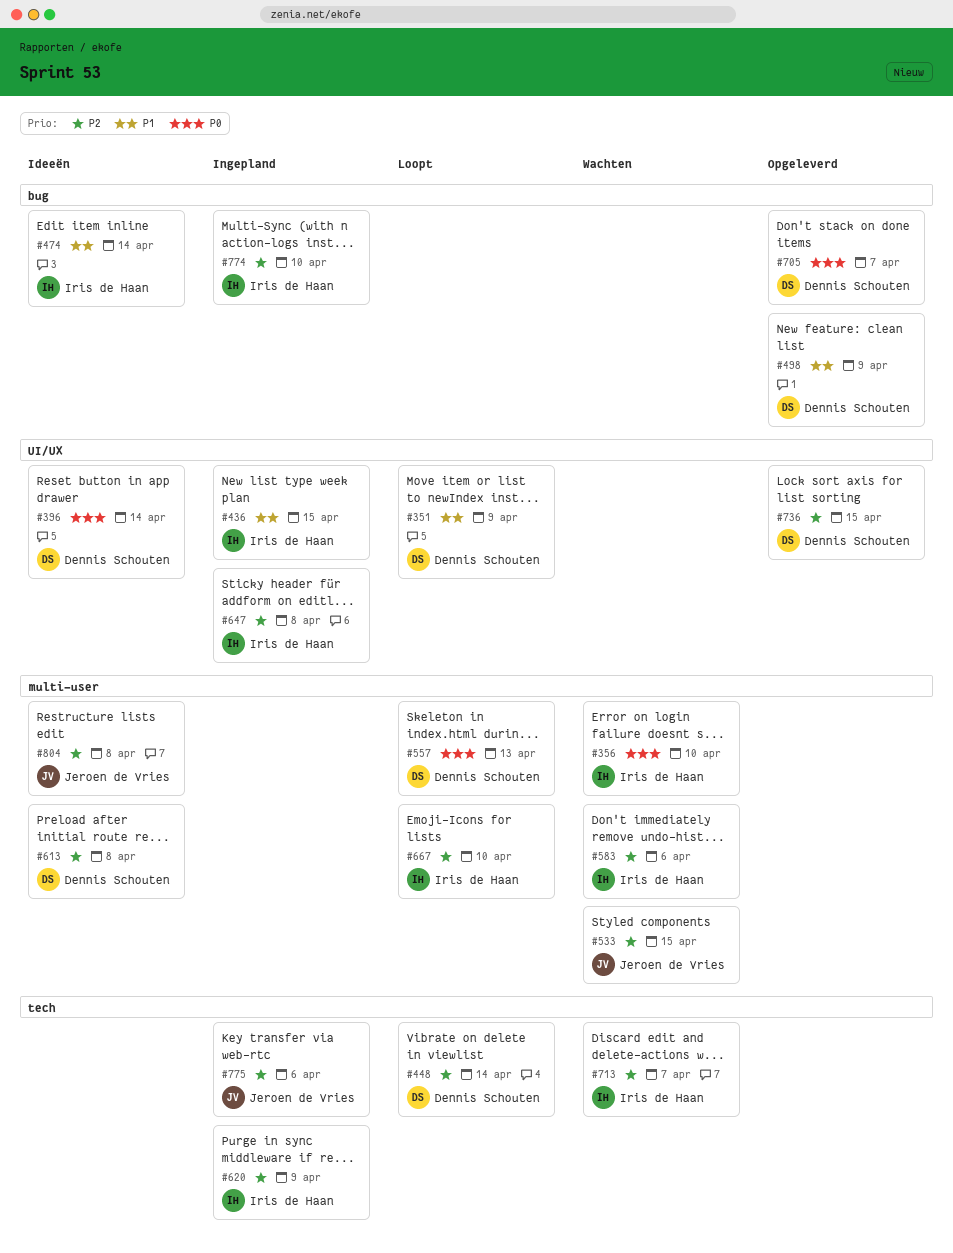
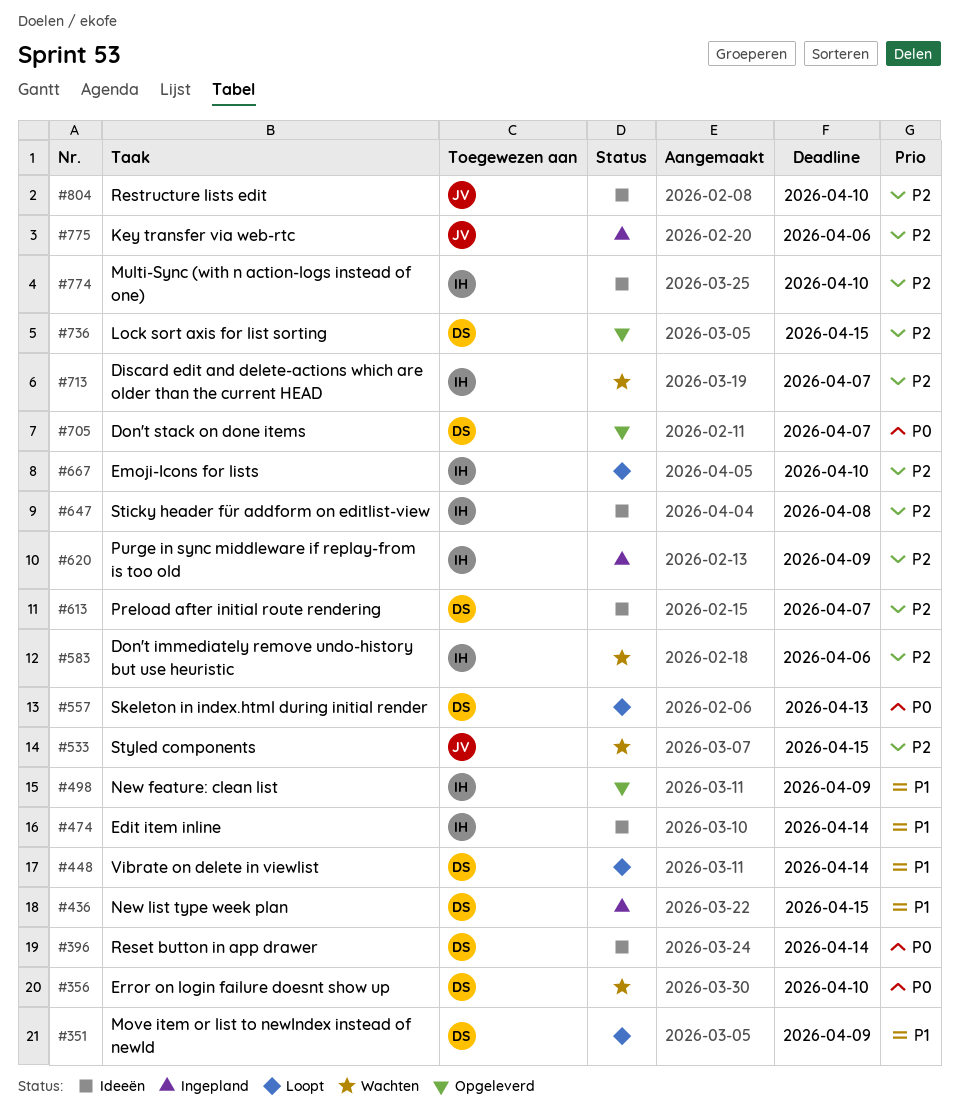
#356, owner: Iris de Haan -> Dennis Schouten
#436, owner: Iris de Haan -> Dennis Schouten
#448, priority: P2 -> P1
#498, owner: Dennis Schouten -> Iris de Haan
#613, due: Apr 8 -> Apr 7
#647, status: Ingepland -> Ideeën
#774, status: Ingepland -> Ideeën
#804, due: Apr 8 -> Apr 10

